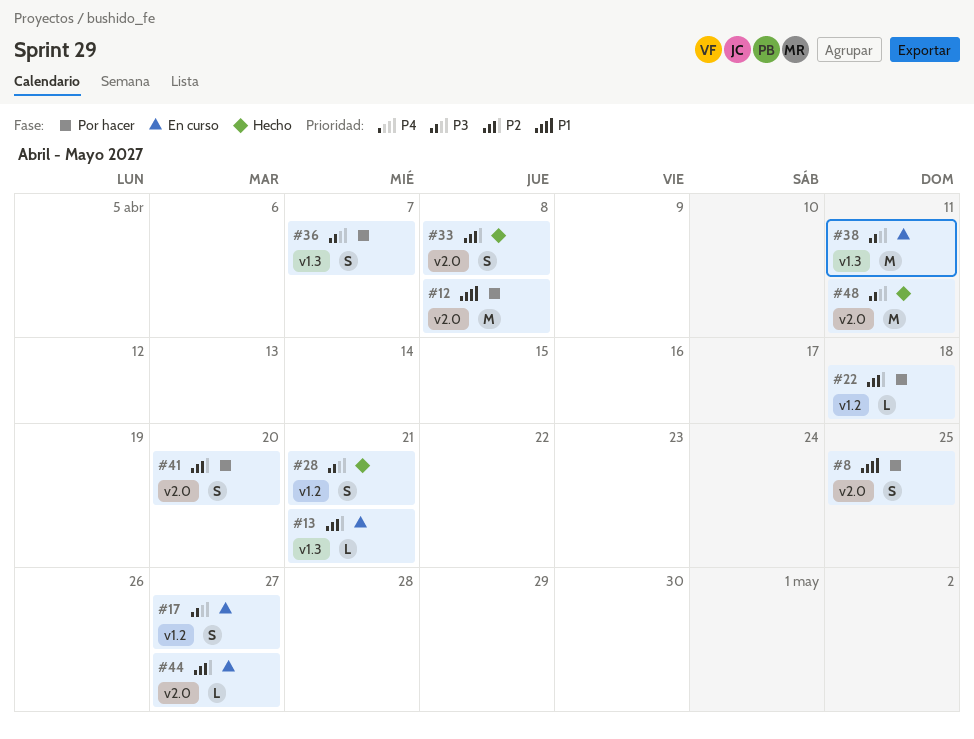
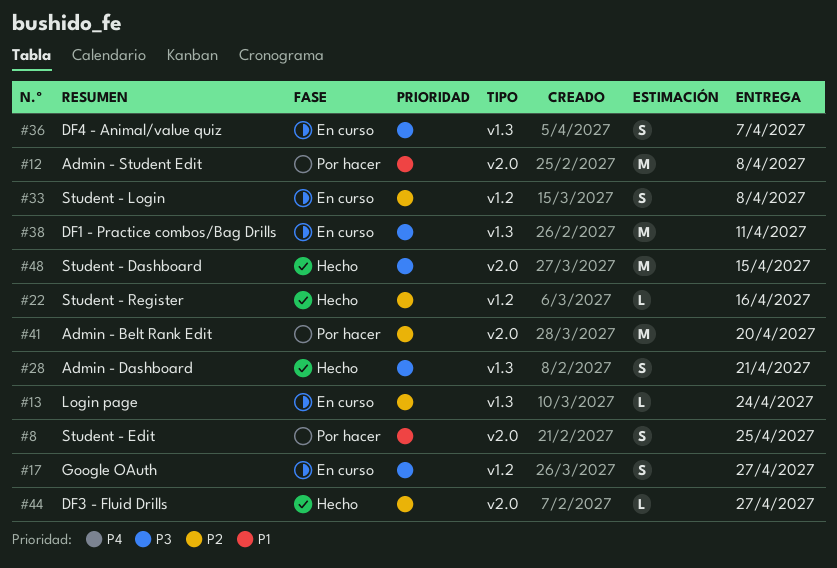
#13, due: Apr 21 -> Apr 24
#22, status: Por hacer -> Hecho
#22, due: Apr 18 -> Apr 16
#28, label: v1.2 -> v1.3
#33, status: Hecho -> En curso
#33, label: v2.0 -> v1.2
#36, status: Por hacer -> En curso
#41, estimate: S -> M
#44, status: En curso -> Hecho
#48, due: Apr 11 -> Apr 15

